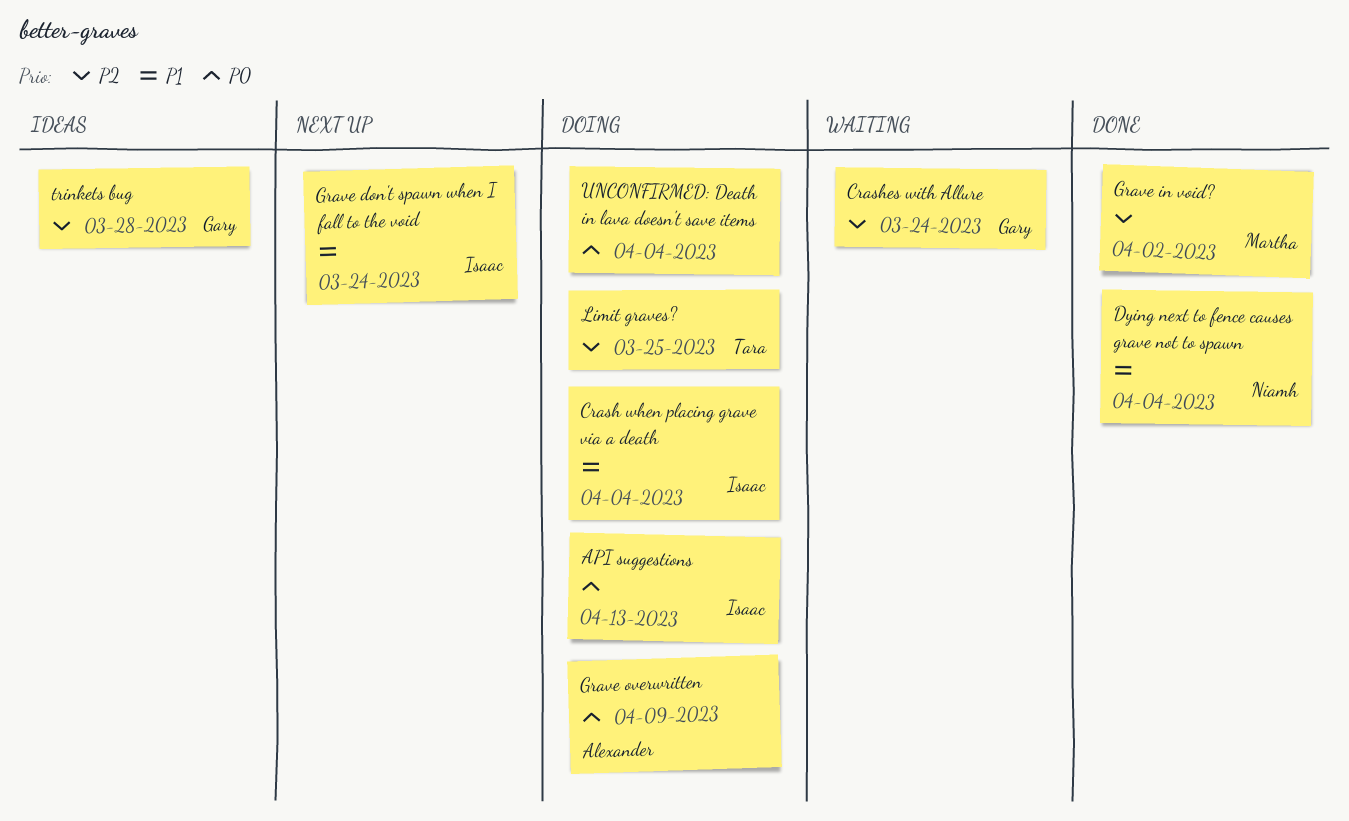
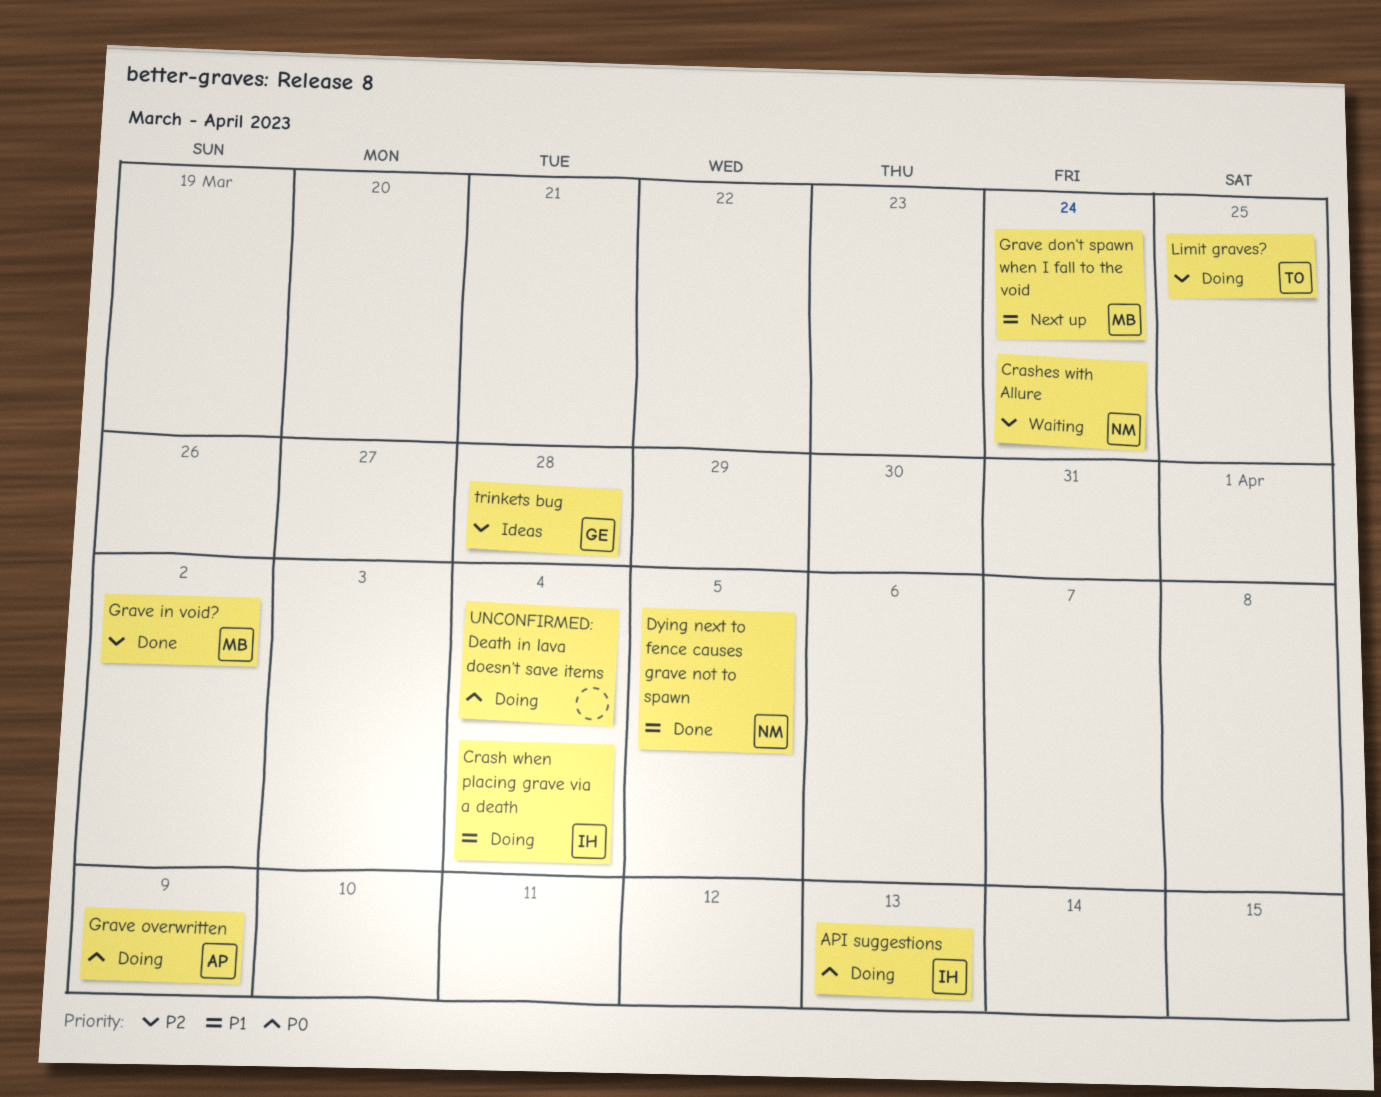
Crashes with Allure, owner: Gary -> Niamh
Dying next to fence causes grave not to spawn, due: Apr 4 -> Apr 5
Grave don't spawn when I fall to the void, owner: Isaac -> Martha

